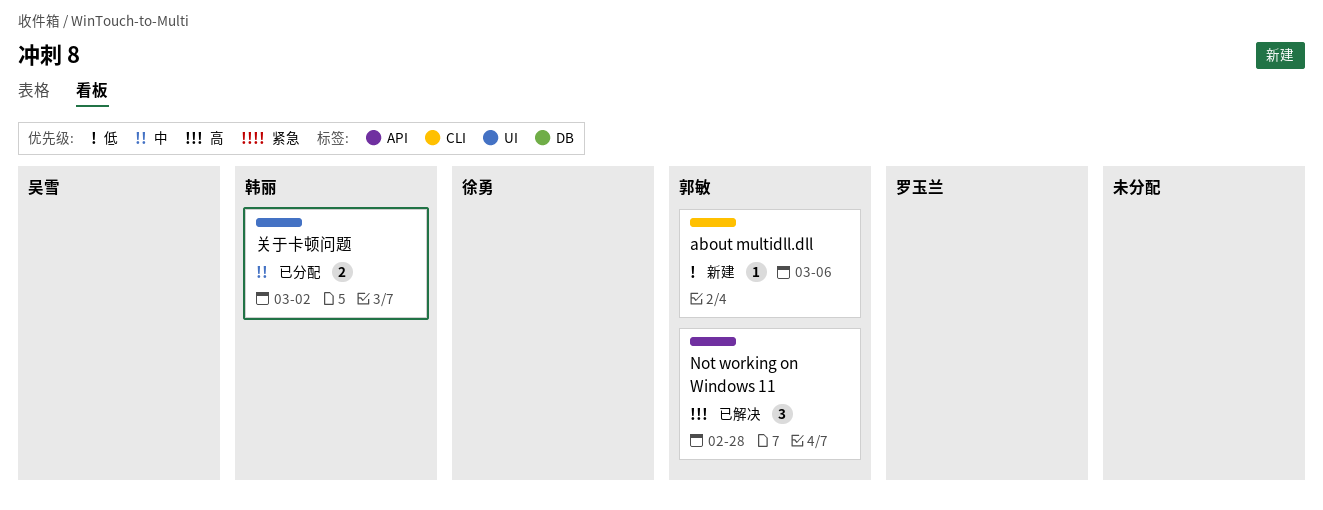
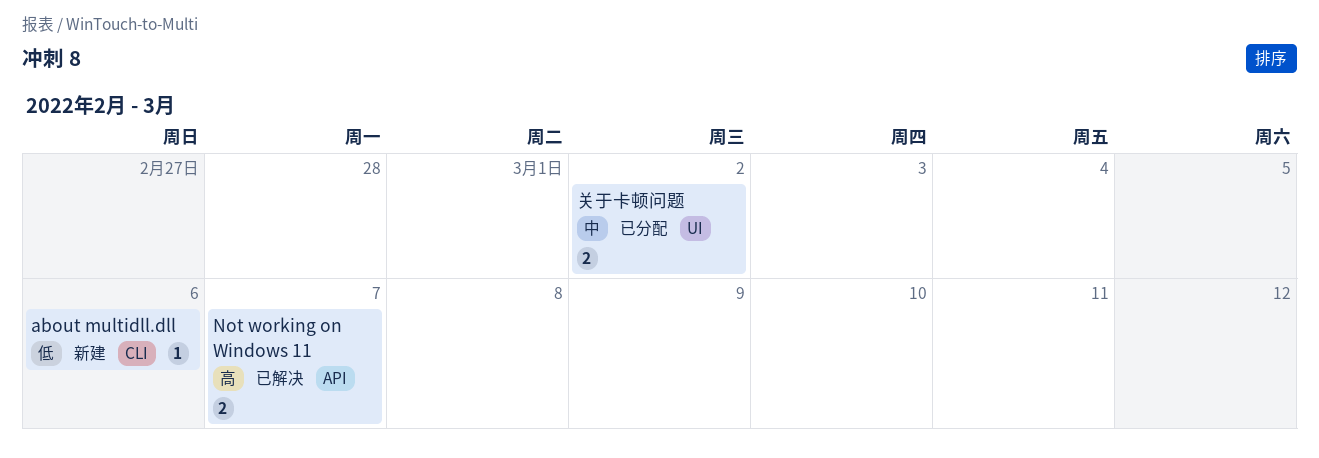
Not working on Windows 11, estimate: 3 -> 2
Not working on Windows 11, due: Feb 28 -> Mar 7

